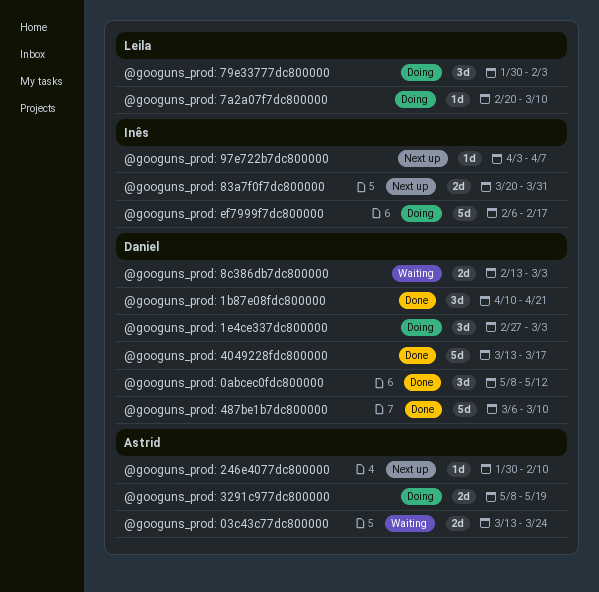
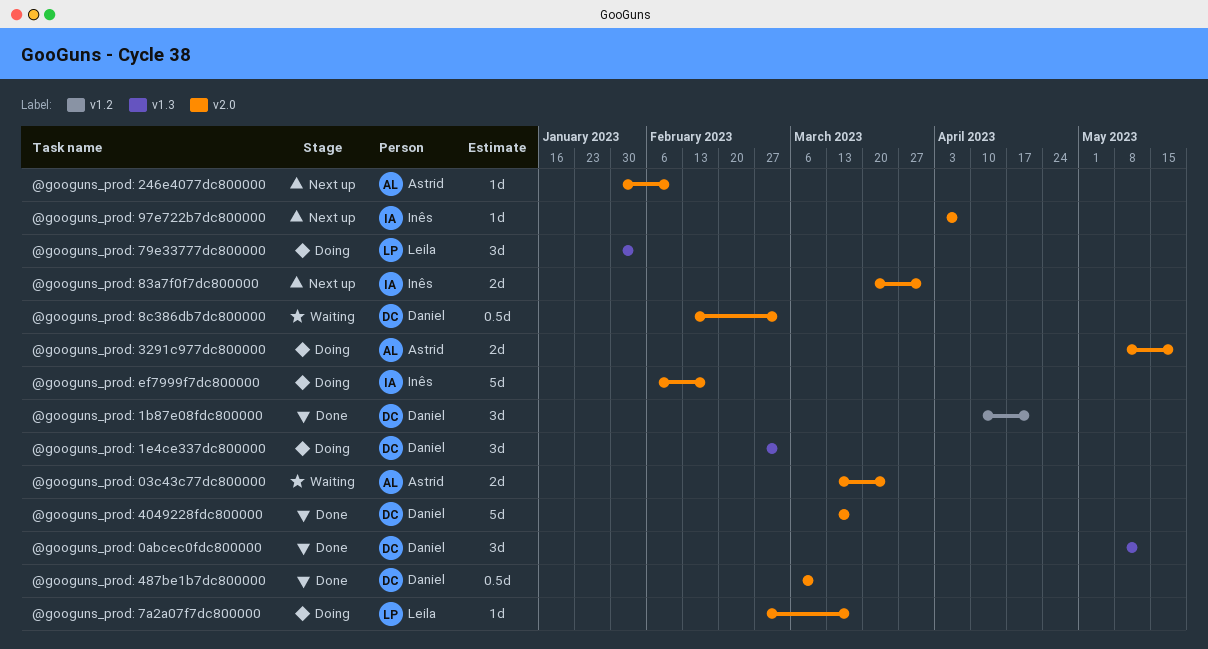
@googuns_prod: 487be1b7dc800000, estimate: 5d -> 0.5d
@googuns_prod: 7a2a07f7dc800000, start: Feb 20 -> Feb 27
@googuns_prod: 7a2a07f7dc800000, due: Mar 10 -> Mar 17
@googuns_prod: 8c386db7dc800000, estimate: 2d -> 0.5d

